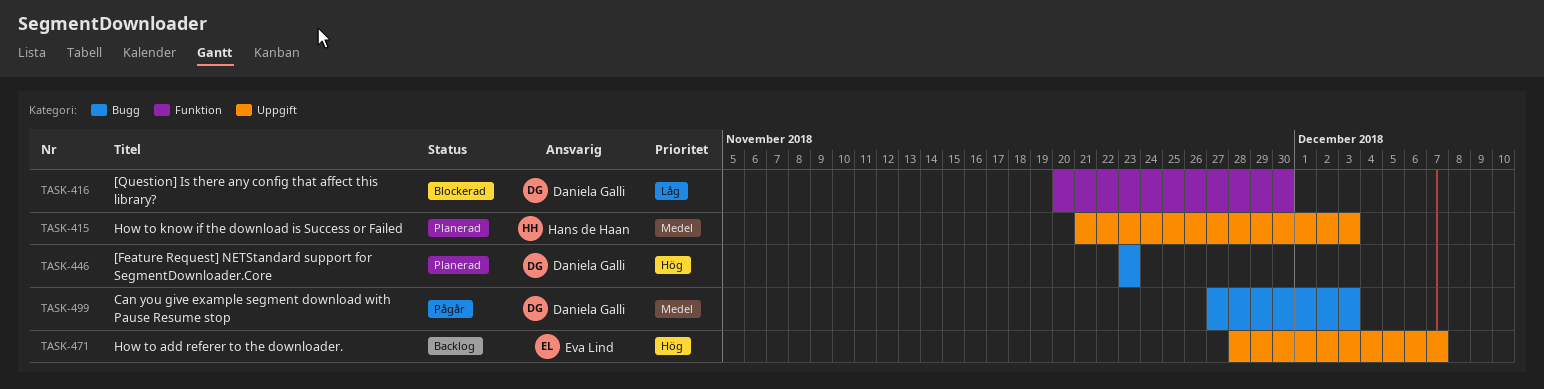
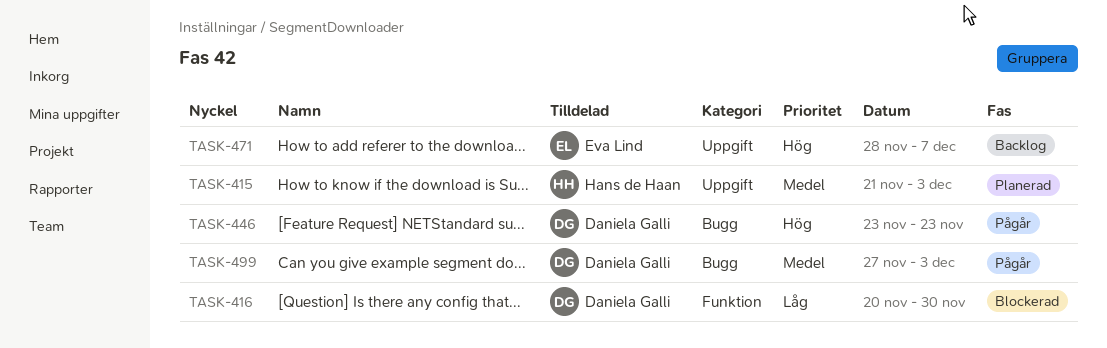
TASK-446, status: Planerad -> Pågår

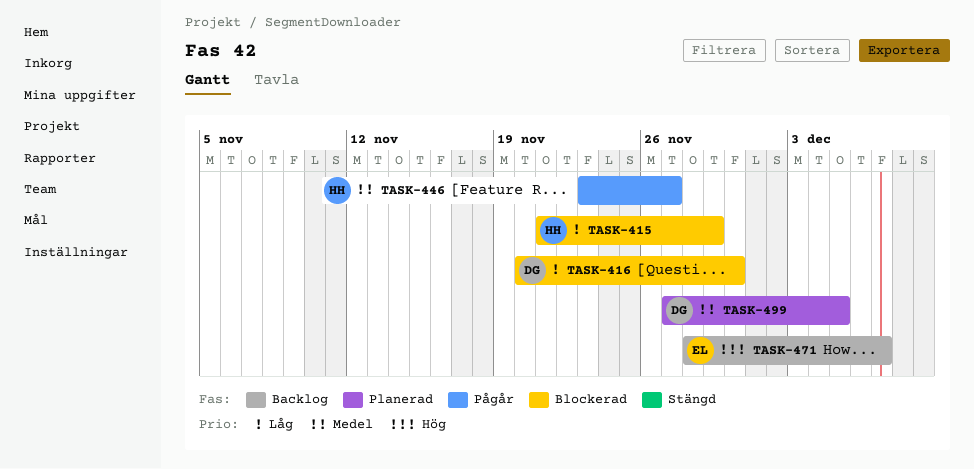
TASK-415, status: Planerad -> Blockerad
TASK-415, priority: Medel -> Låg
TASK-415, due: Dec 3 -> Nov 29
TASK-446, owner: Daniela Galli -> Hans de Haan
TASK-446, priority: Hög -> Medel
TASK-446, due: Nov 23 -> Nov 27
TASK-499, status: Pågår -> Planerad
TASK-499, due: Dec 3 -> Dec 5

